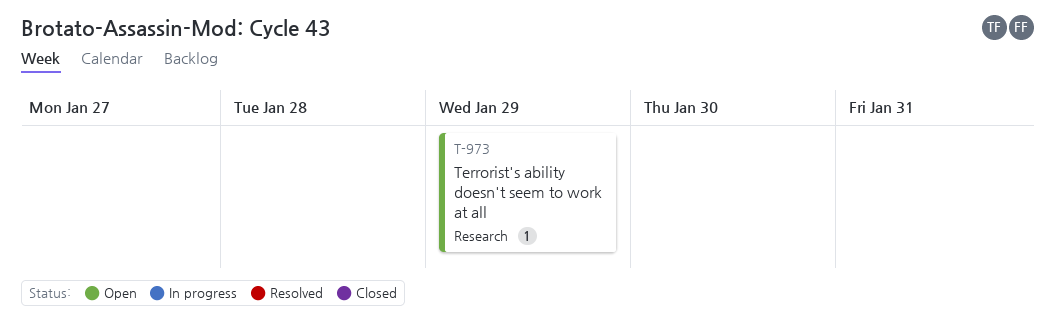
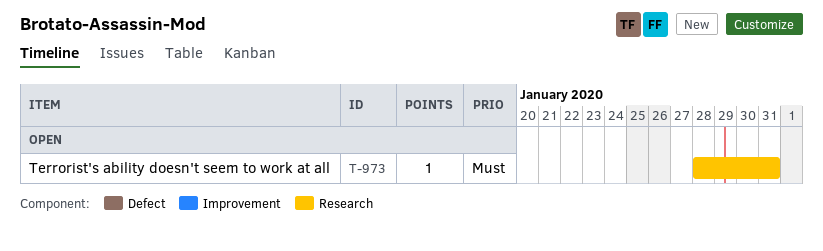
T-973, due: Jan 29 -> Jan 31

